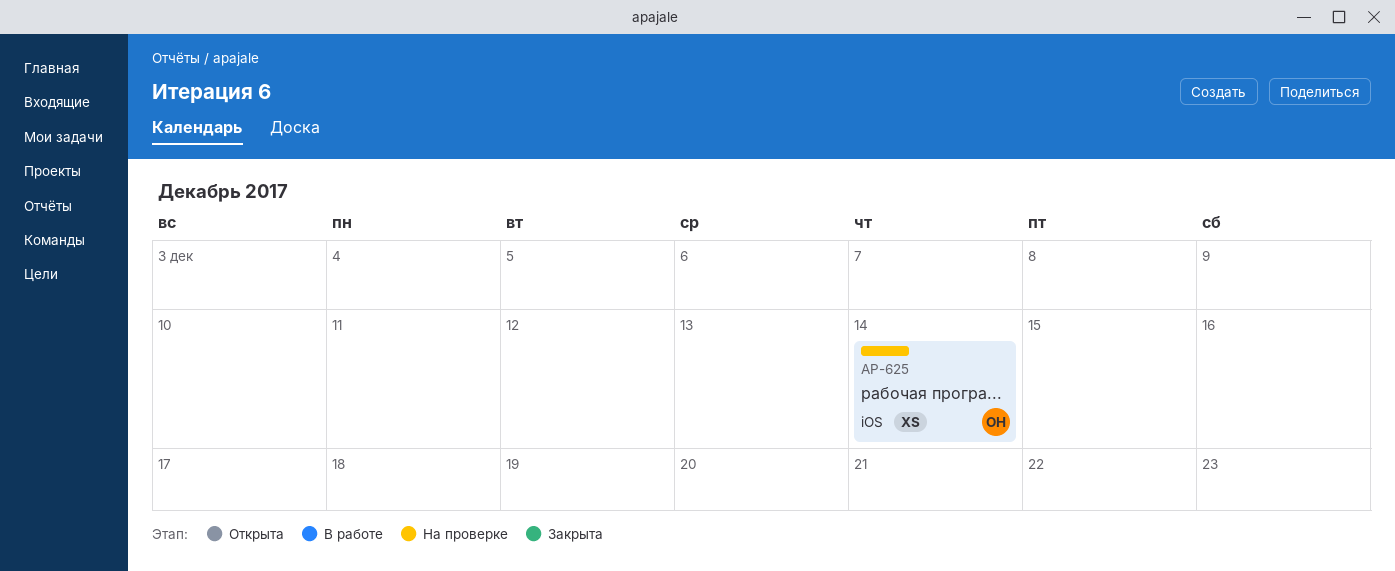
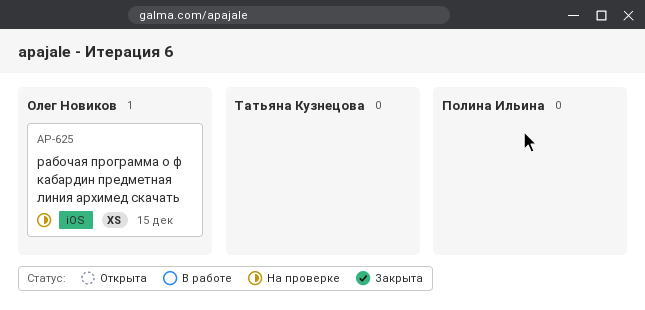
AP-625, due: Dec 14 -> Dec 15

